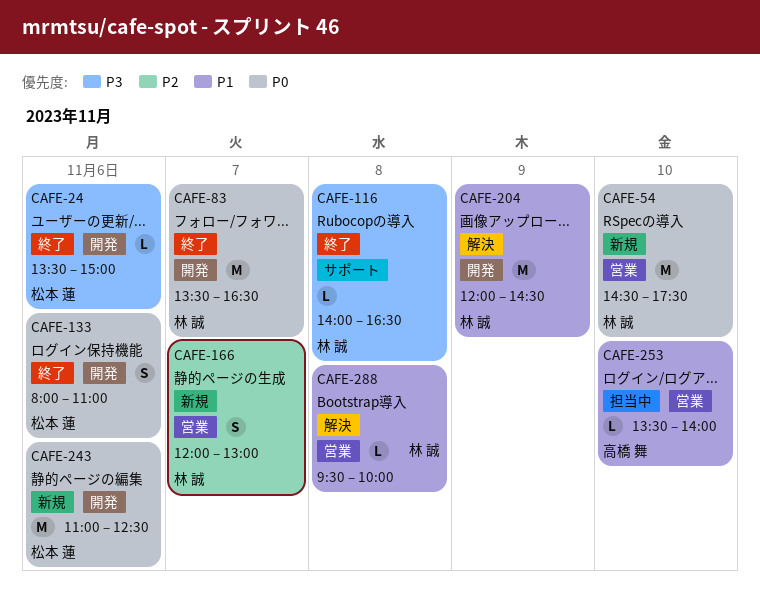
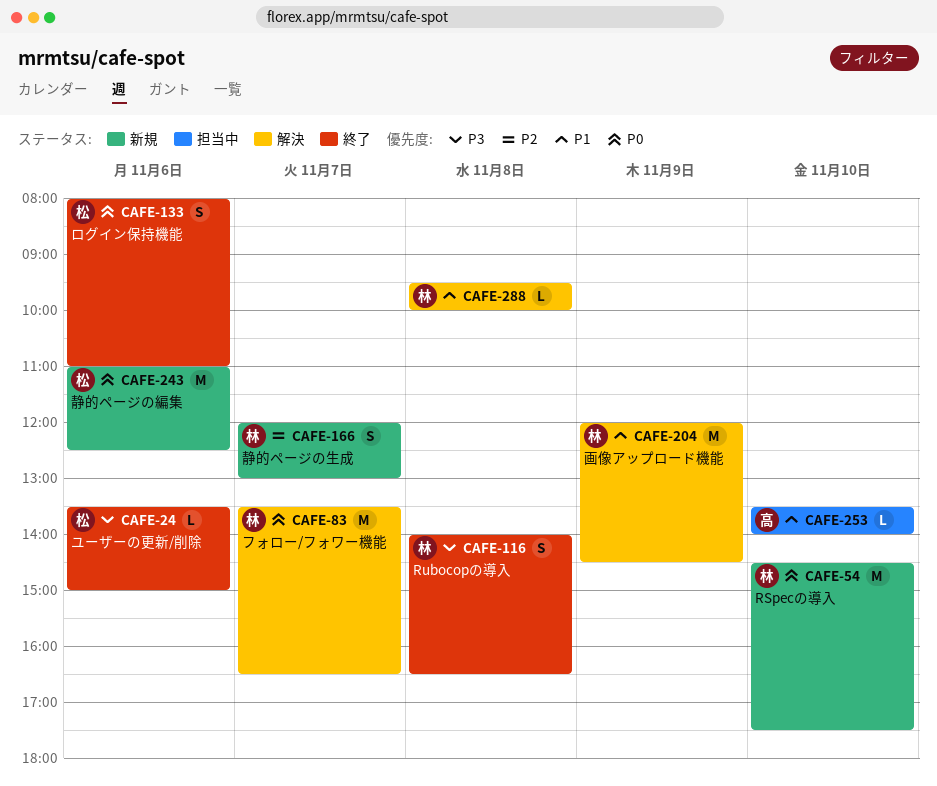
CAFE-83, status: 終了 -> 解決
CAFE-116, estimate: L -> S

